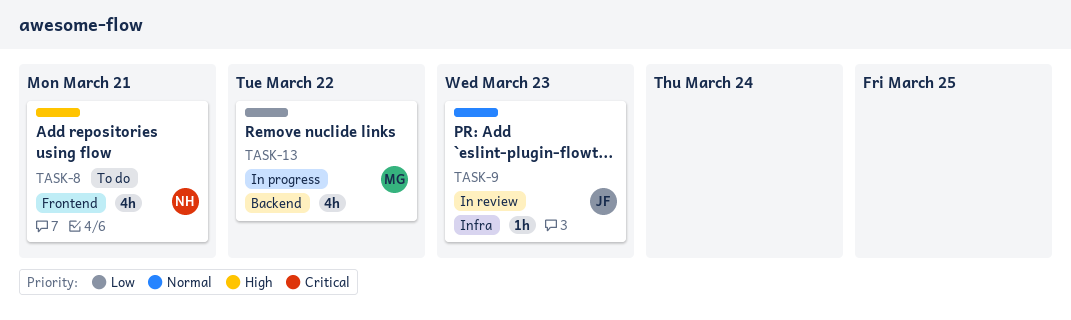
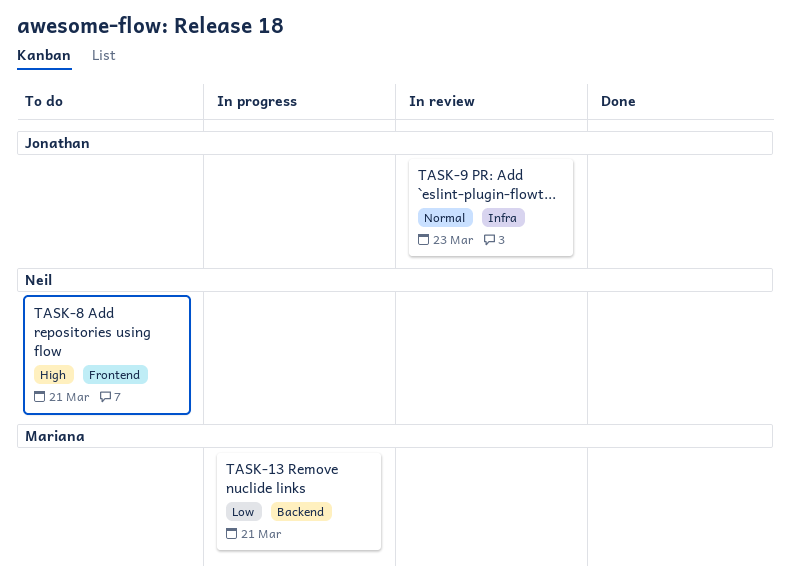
TASK-13, due: Mar 22 -> Mar 21

